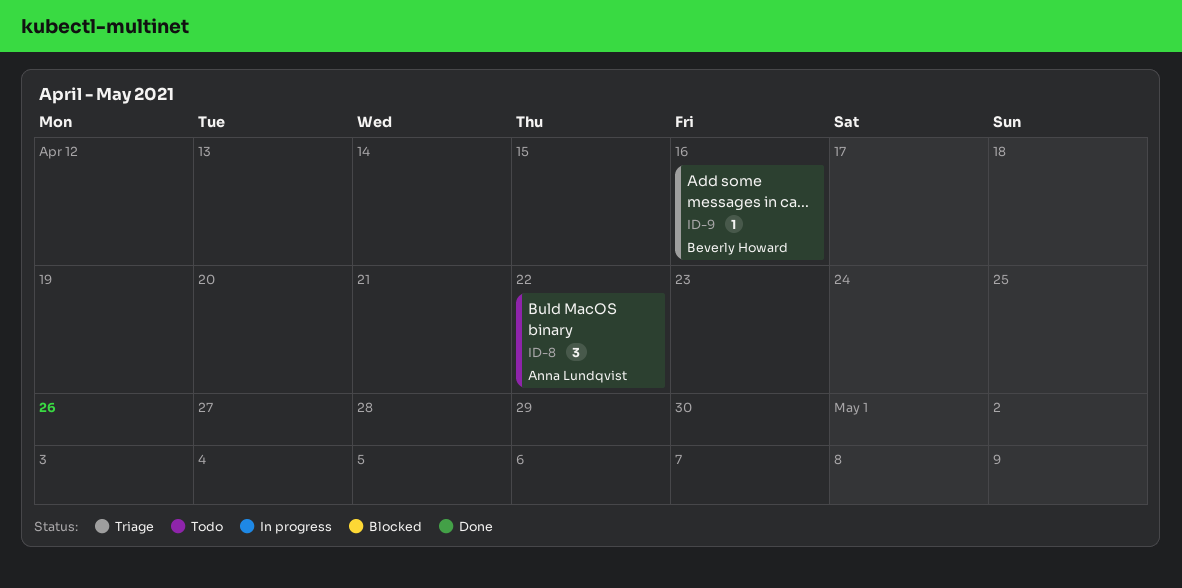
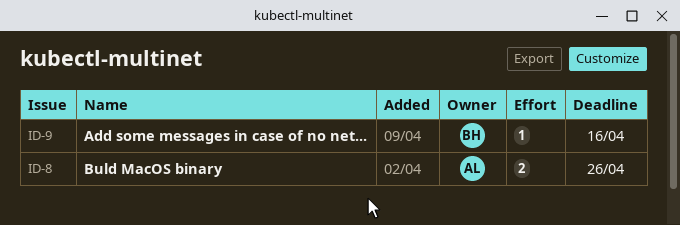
ID-8, estimate: 3 -> 2
ID-8, due: Apr 22 -> Apr 26

